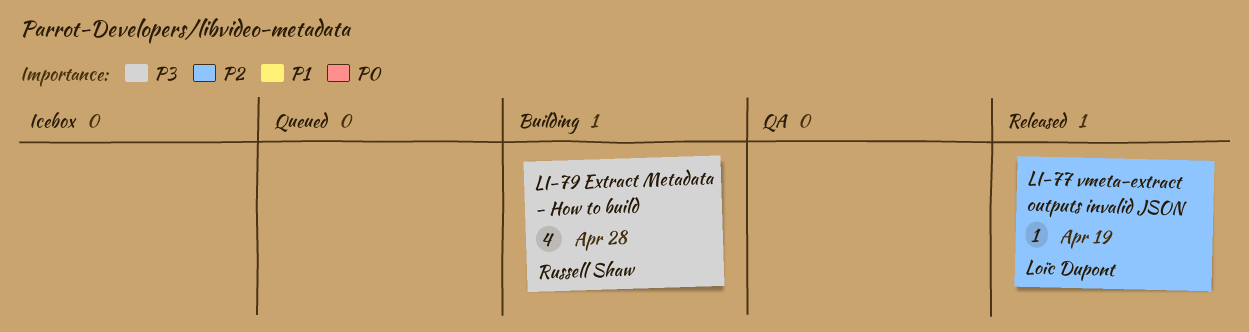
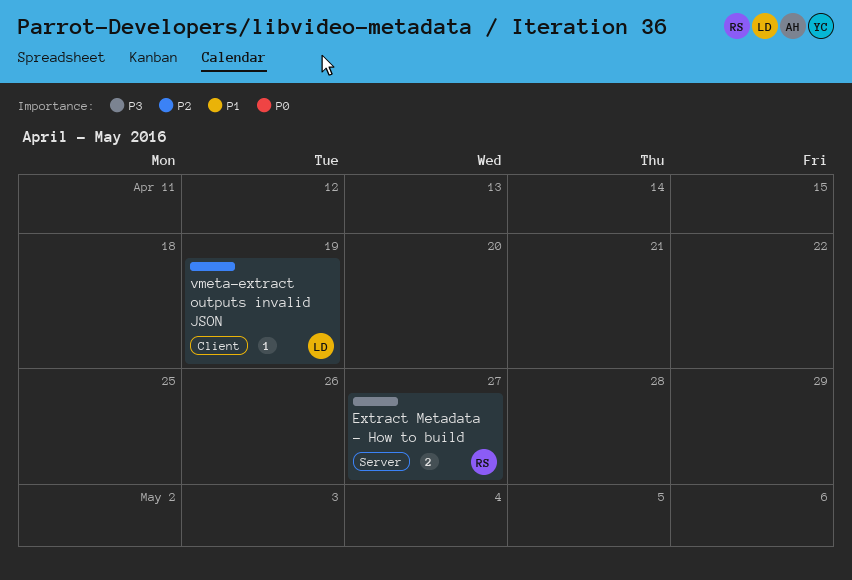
Extract Metadata - How to build, estimate: 4 -> 2
Extract Metadata - How to build, due: Apr 28 -> Apr 27

